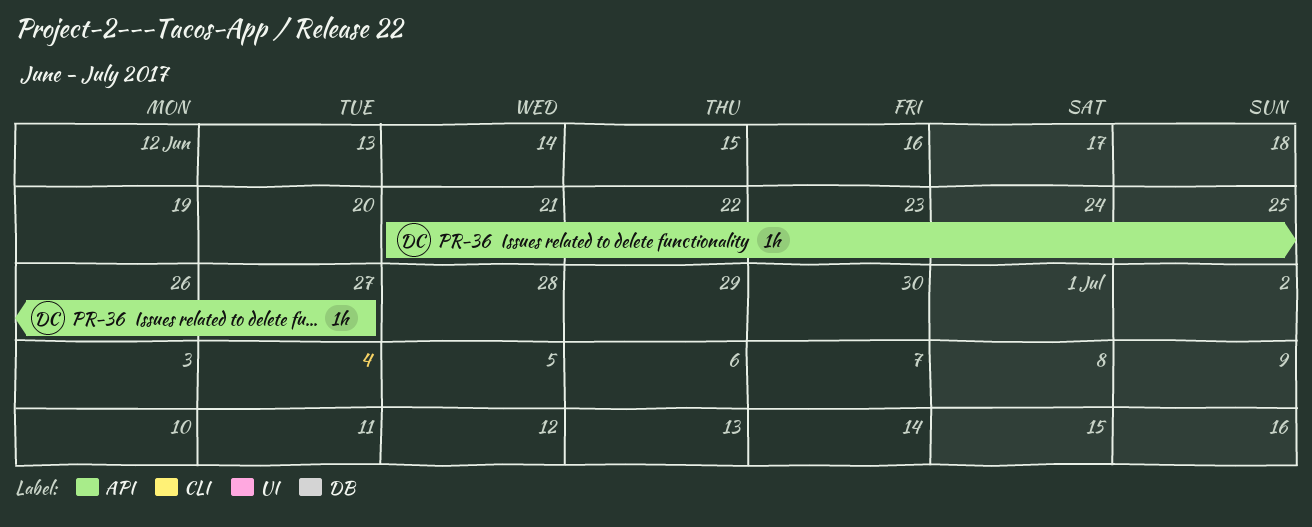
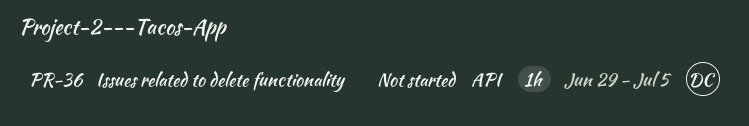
PR-36, start: Jun 21 -> Jun 29
PR-36, due: Jun 27 -> Jul 5

